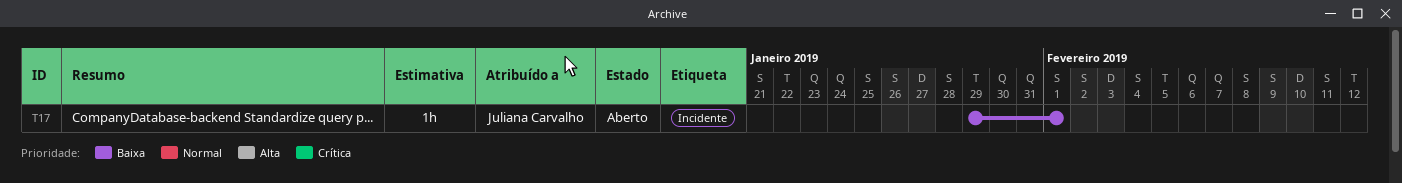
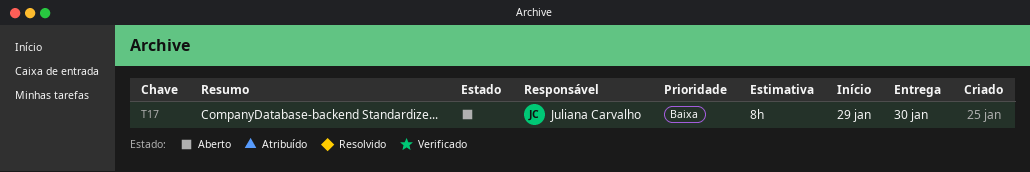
T17, estimate: 1h -> 8h
T17, due: Feb 1 -> Jan 30

